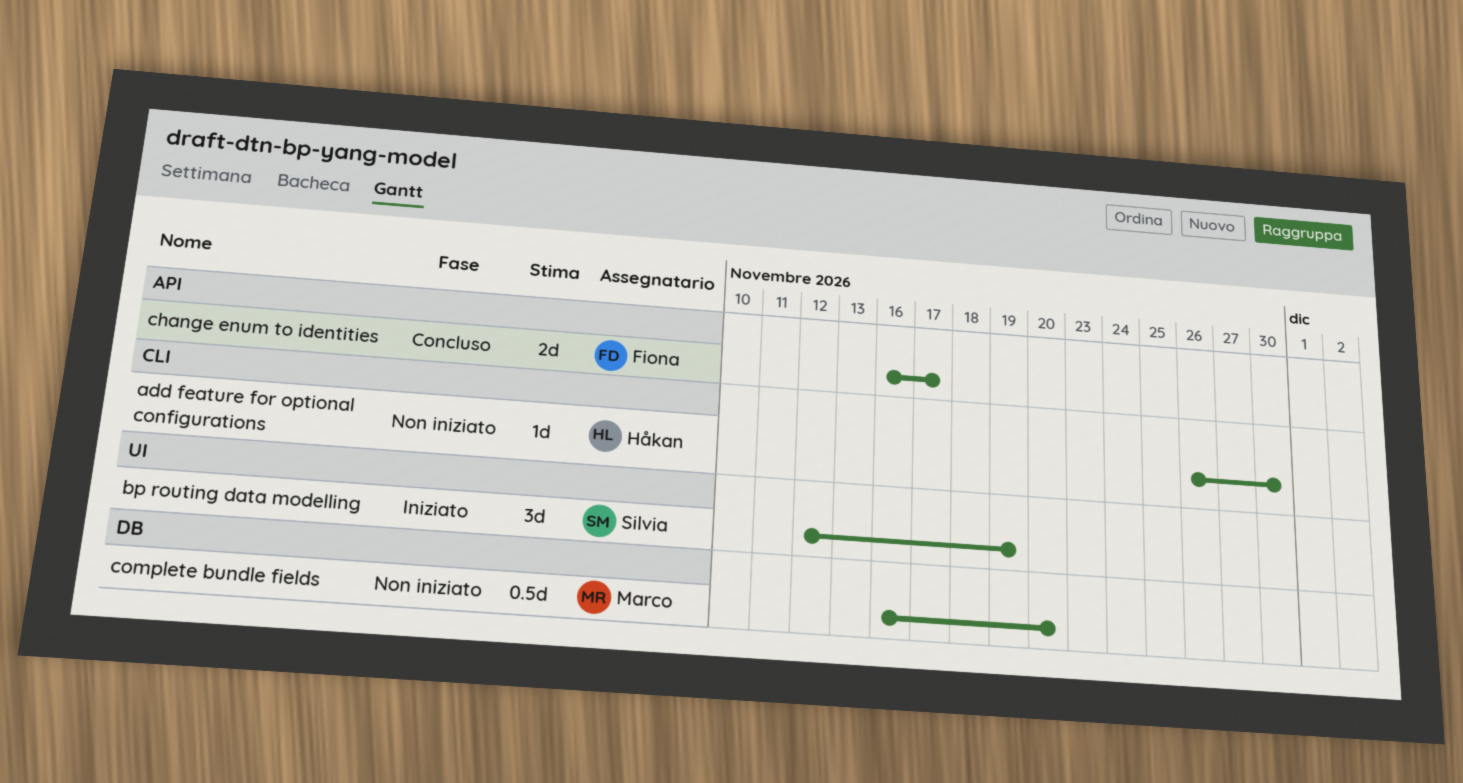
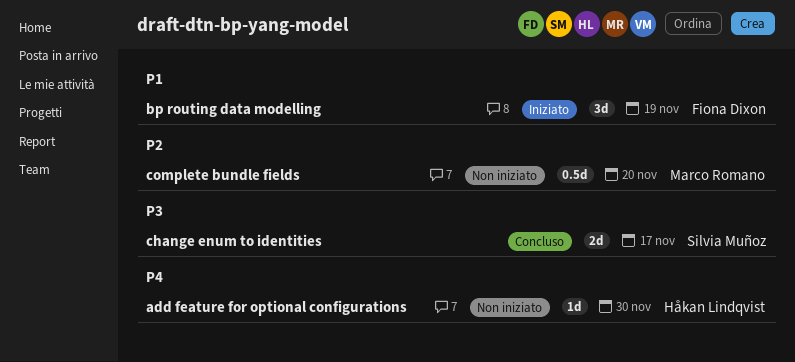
bp routing data modelling, owner: Silvia Muñoz -> Fiona Dixon
change enum to identities, owner: Fiona Dixon -> Silvia Muñoz

